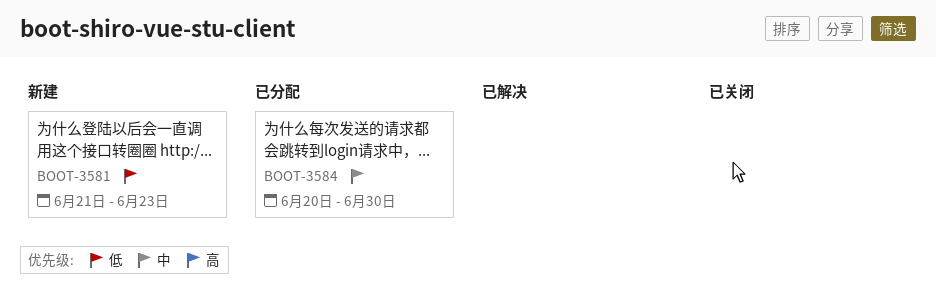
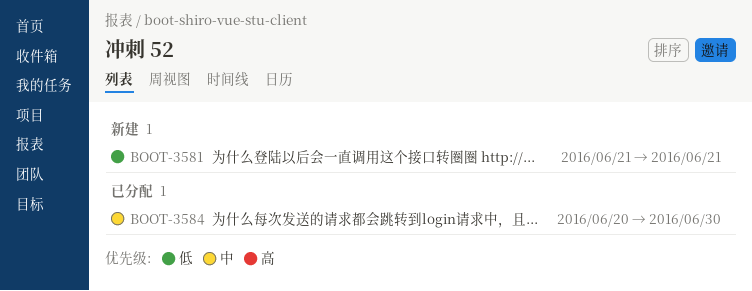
BOOT-3581, due: Jun 23 -> Jun 21

